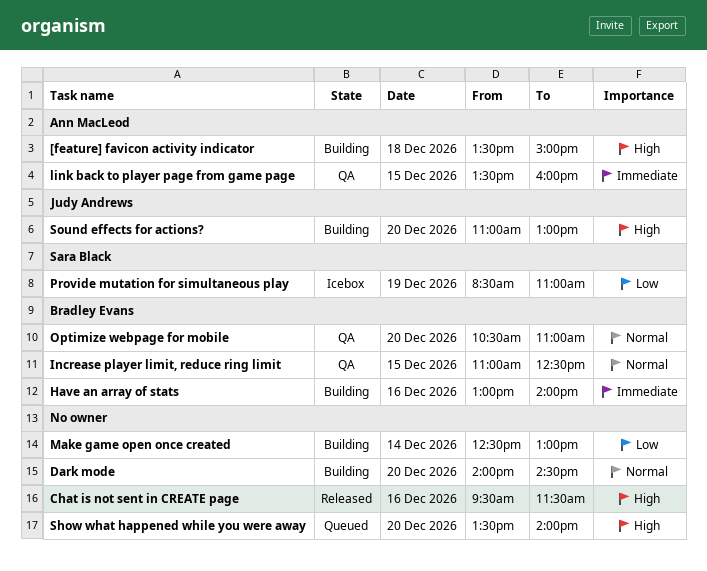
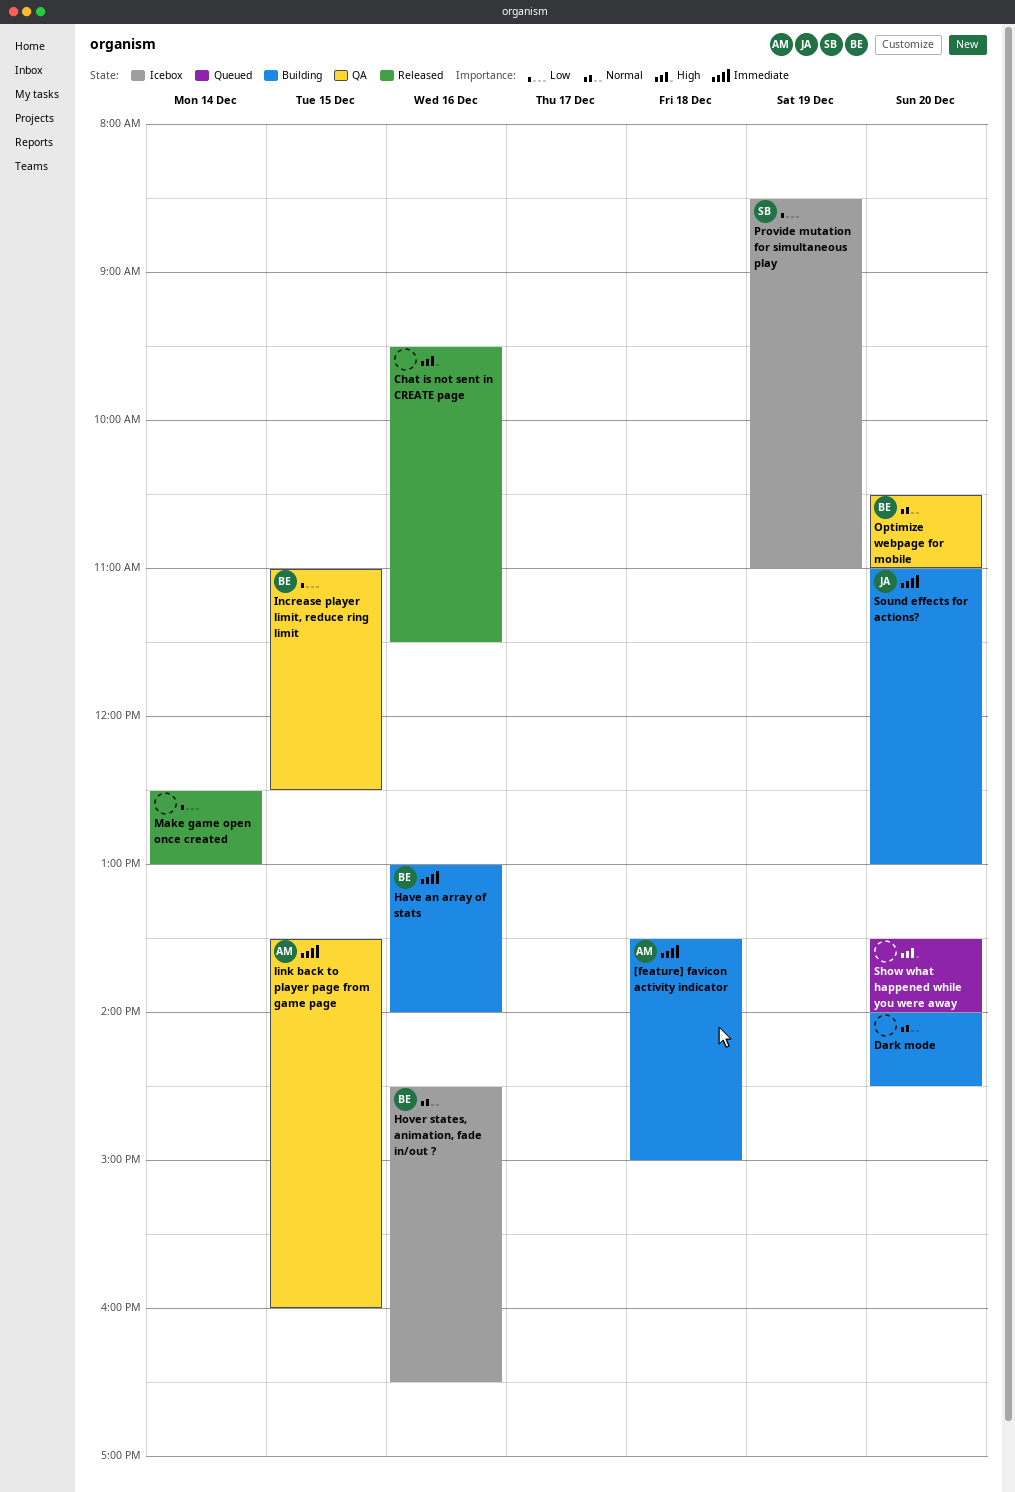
[feature] favicon activity indicator, priority: High -> Immediate
Hover states, animation, fade in/out ?: none -> present
Increase player limit, reduce ring limit, priority: Normal -> Low
Make game open once created, status: Building -> Released
Sound effects for actions?, priority: High -> Immediate

